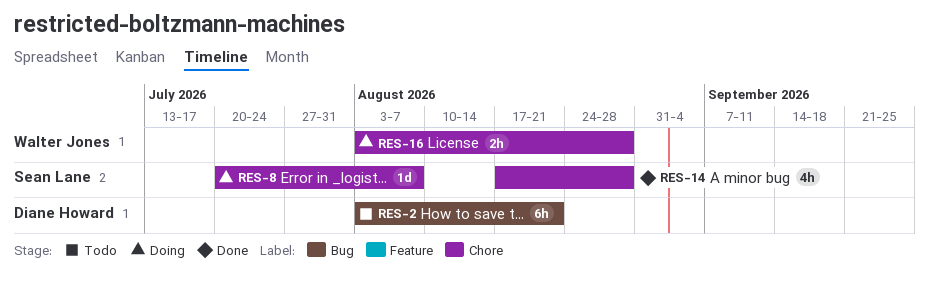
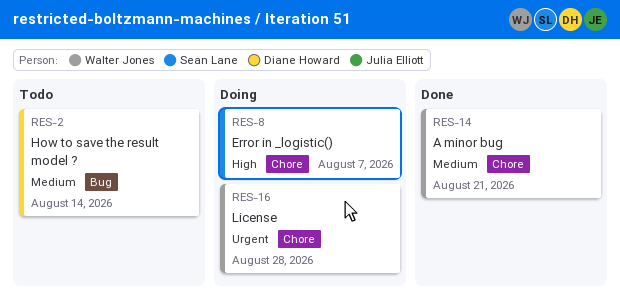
RES-2, due: Aug 21 -> Aug 14
RES-14, owner: Sean Lane -> Walter Jones
RES-14, due: Aug 28 -> Aug 21

